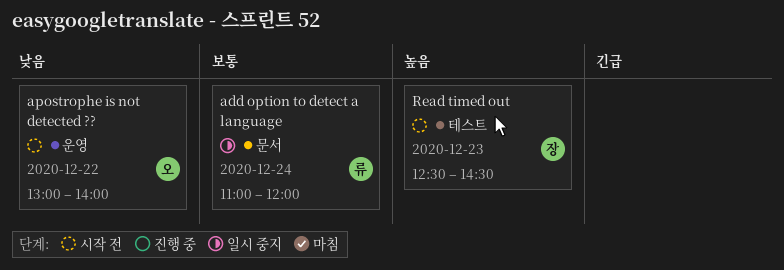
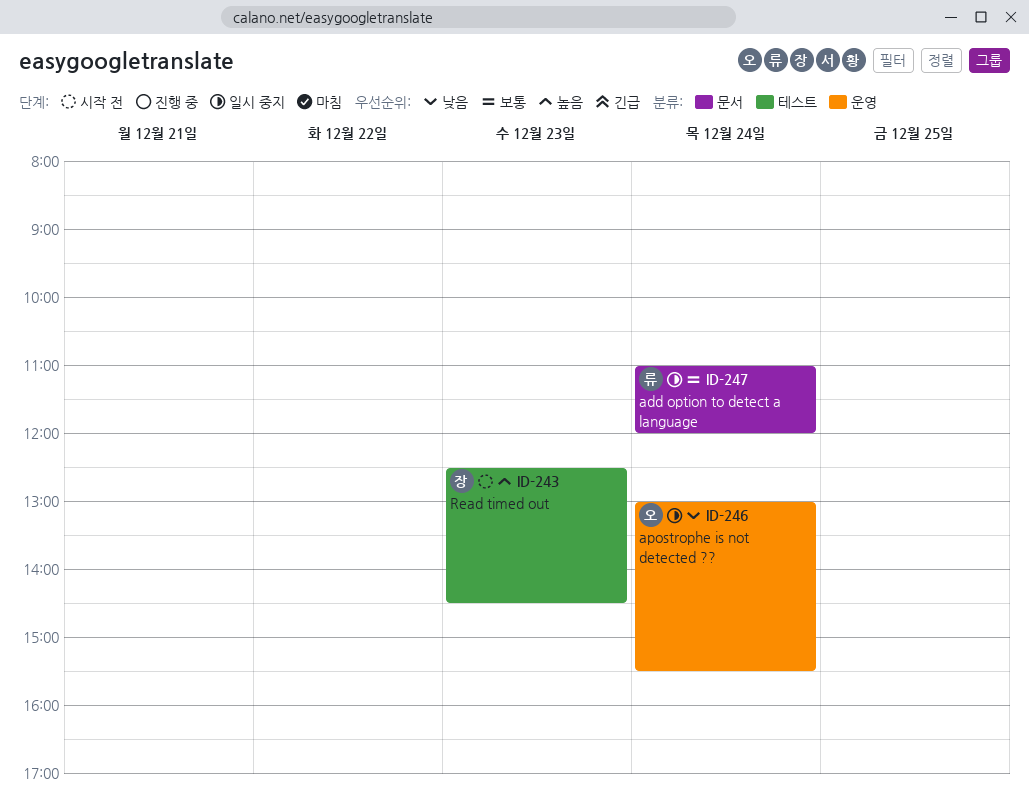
apostrophe is not detected ??, status: 시작 전 -> 일시 중지
apostrophe is not detected ??, day: Dec 22 -> Dec 24
apostrophe is not detected ??, ends: 14:00 -> 15:30

